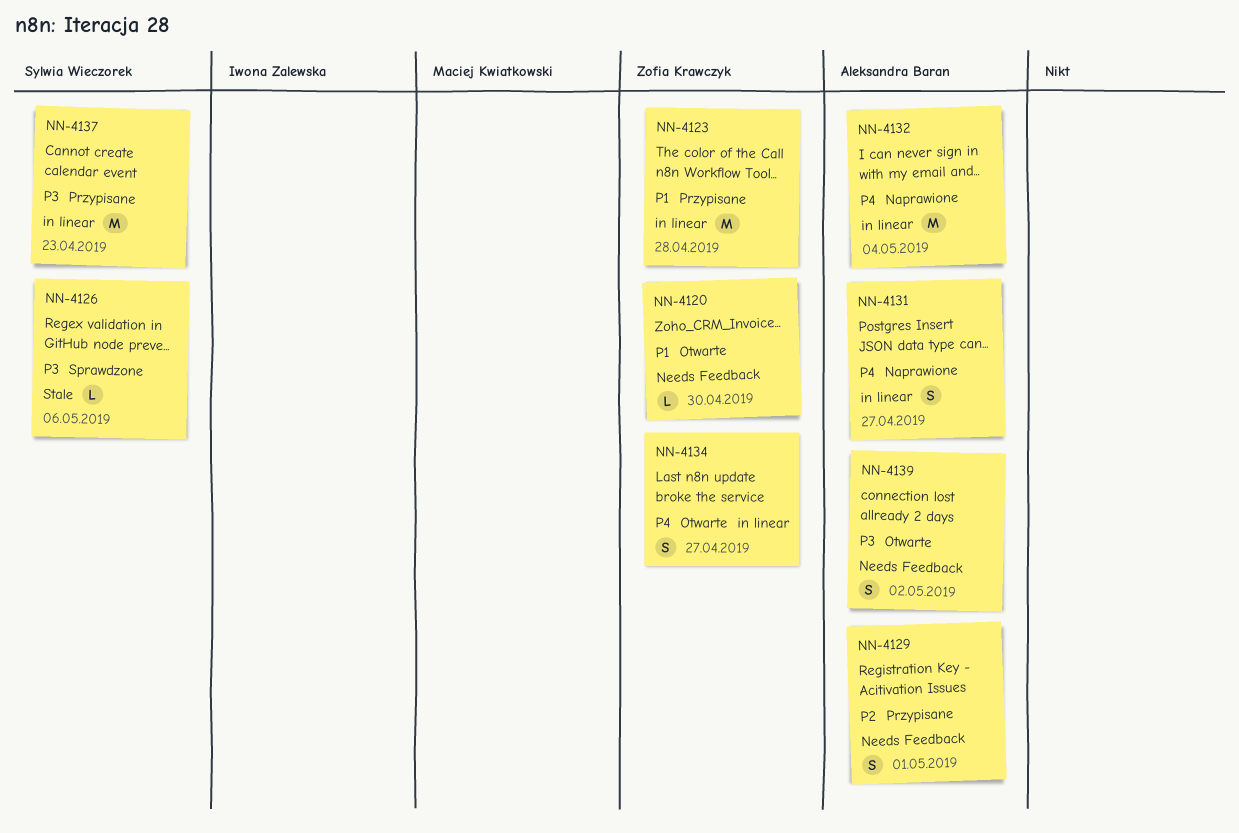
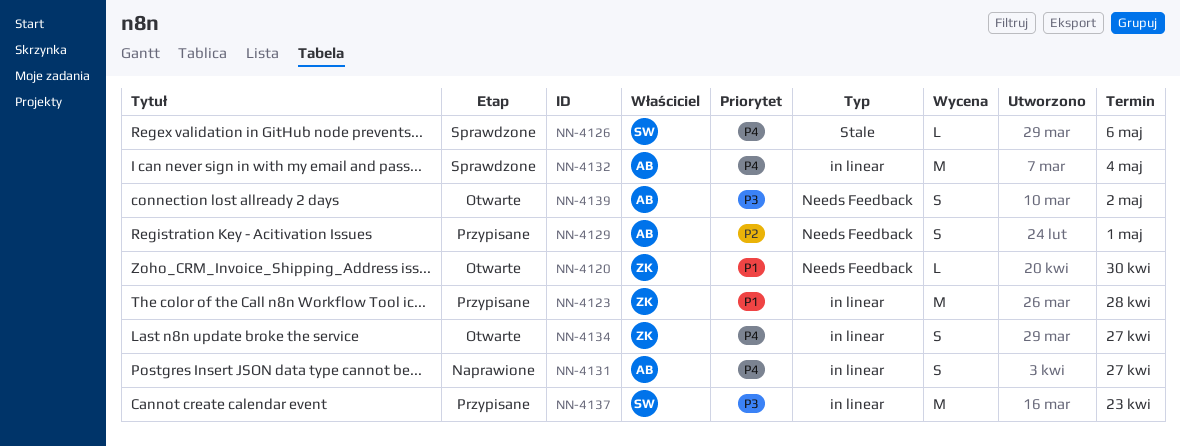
NN-4126, priority: P3 -> P4
NN-4132, status: Naprawione -> Sprawdzone

